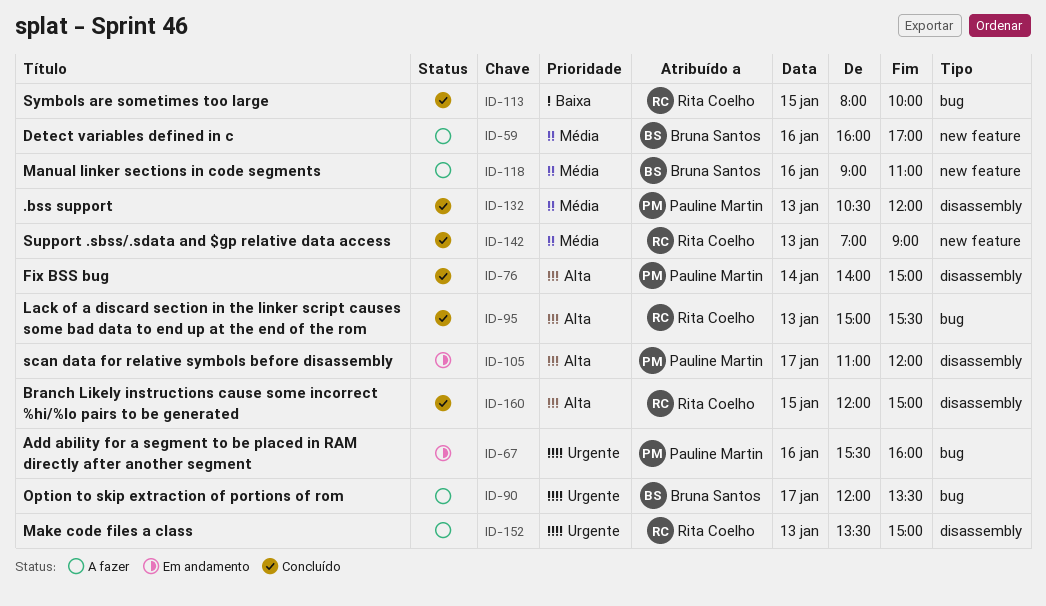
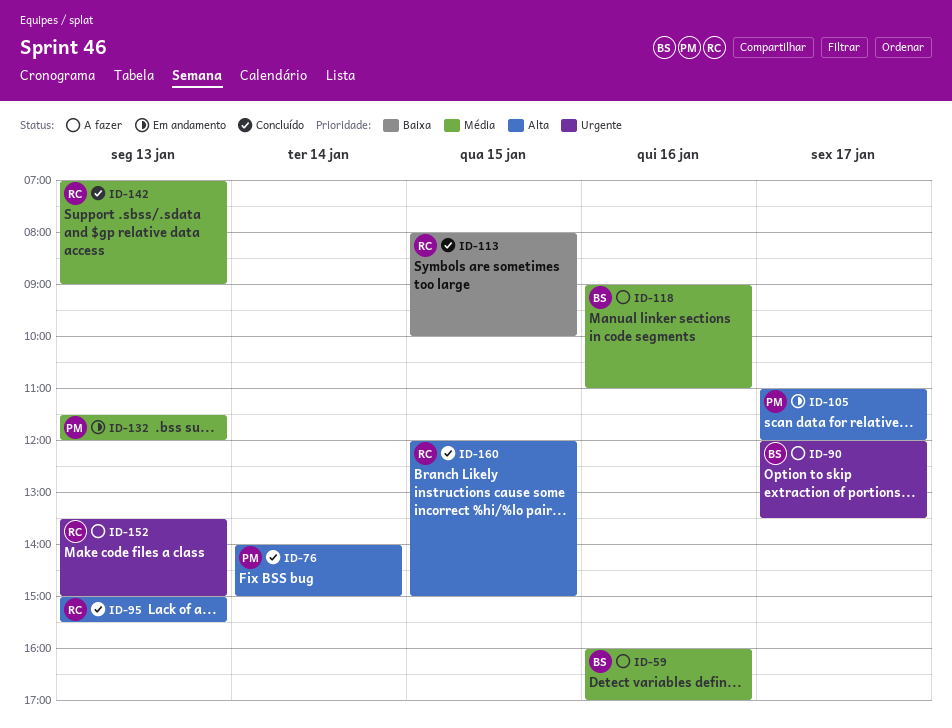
ID-67: present -> none
ID-132, status: Concluído -> Em andamento
ID-132, begins: 10:30 -> 11:30

